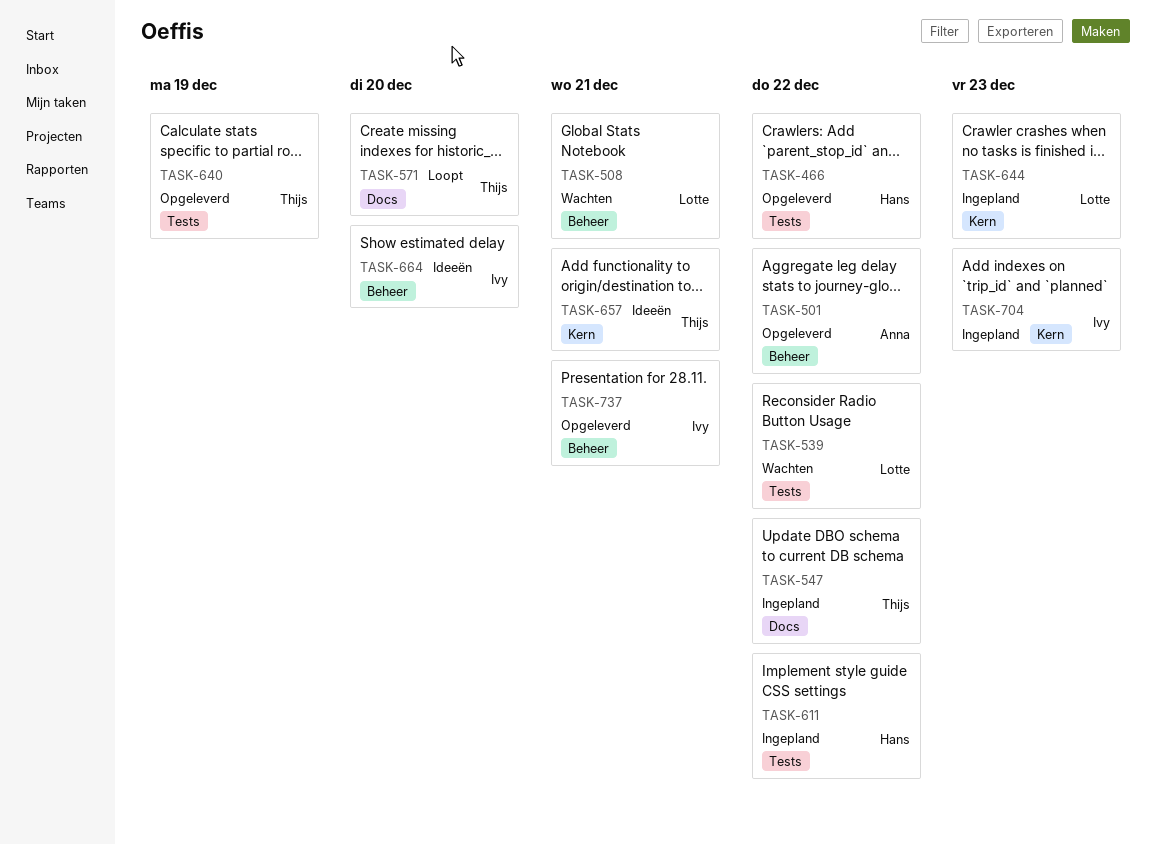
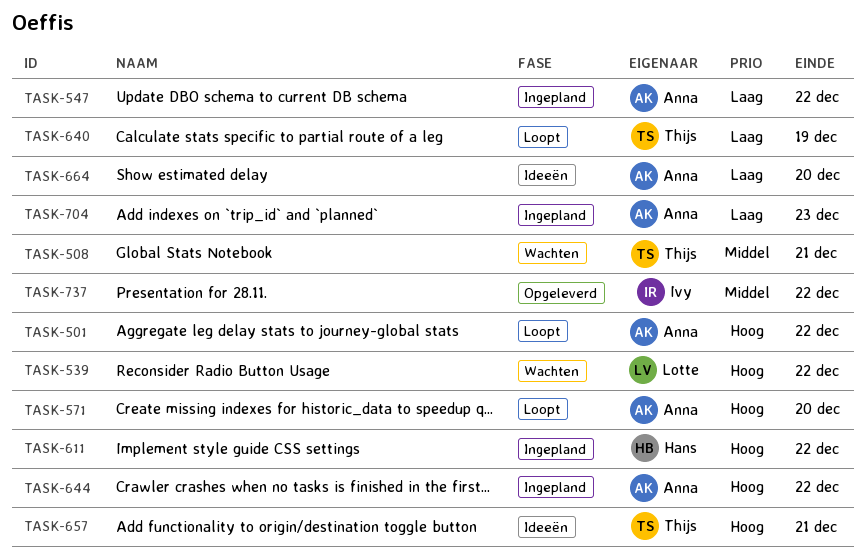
TASK-466: present -> none
TASK-501, status: Opgeleverd -> Loopt
TASK-508, owner: Lotte -> Thijs
TASK-547, owner: Thijs -> Anna
TASK-571, owner: Thijs -> Anna
TASK-640, status: Opgeleverd -> Loopt
TASK-644, owner: Lotte -> Anna
TASK-644, due: Dec 23 -> Dec 22
TASK-664, owner: Ivy -> Anna
TASK-704, owner: Ivy -> Anna
TASK-737, due: Dec 21 -> Dec 22

